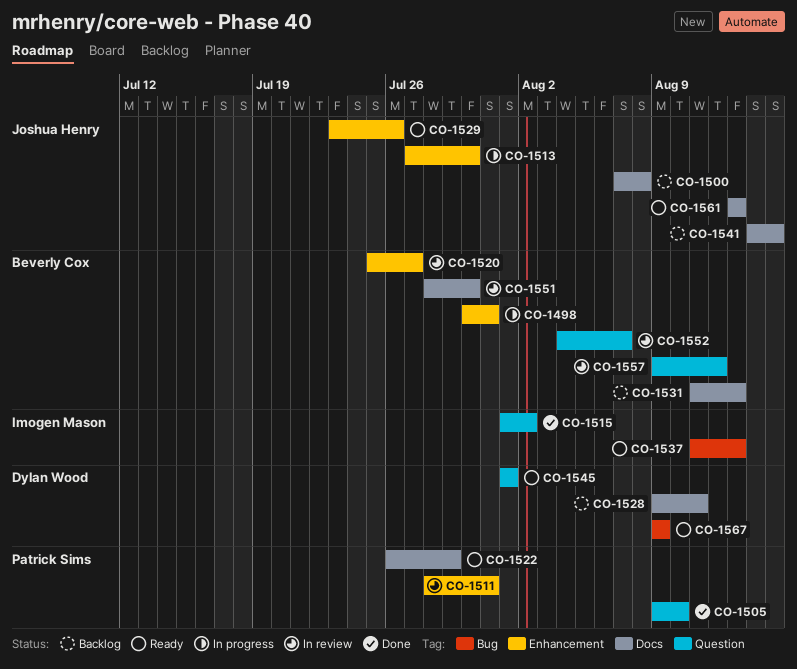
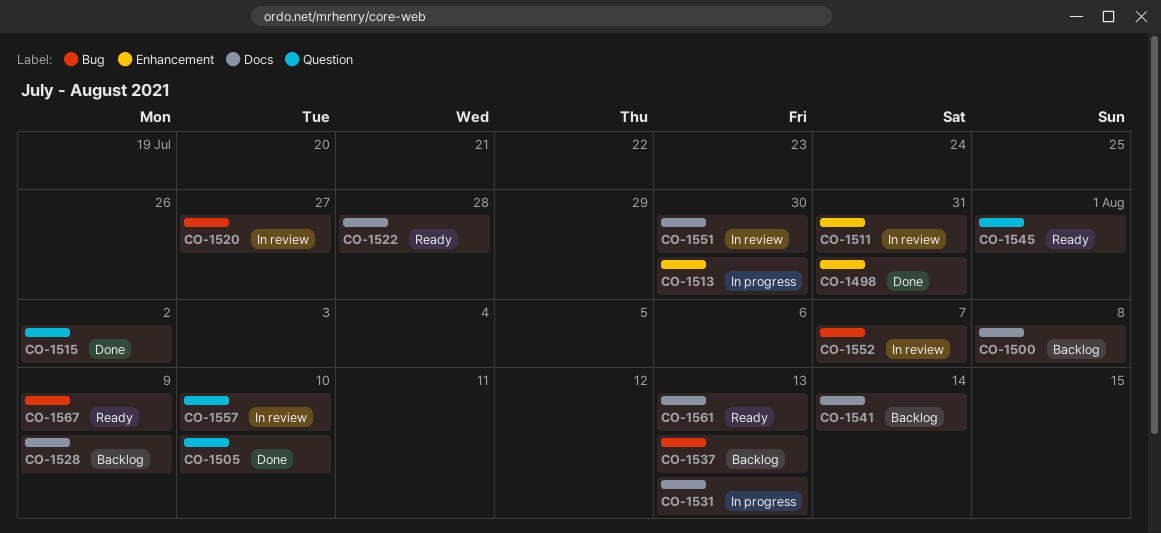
CO-1498, status: In progress -> Done
CO-1520, label: Enhancement -> Bug
CO-1522, due: Jul 29 -> Jul 28
CO-1528, due: Aug 11 -> Aug 9
CO-1529: present -> none
CO-1531, status: Backlog -> In progress
CO-1537, status: Ready -> Backlog
CO-1541, due: Aug 15 -> Aug 14
CO-1552, label: Question -> Bug
CO-1557, due: Aug 12 -> Aug 10

